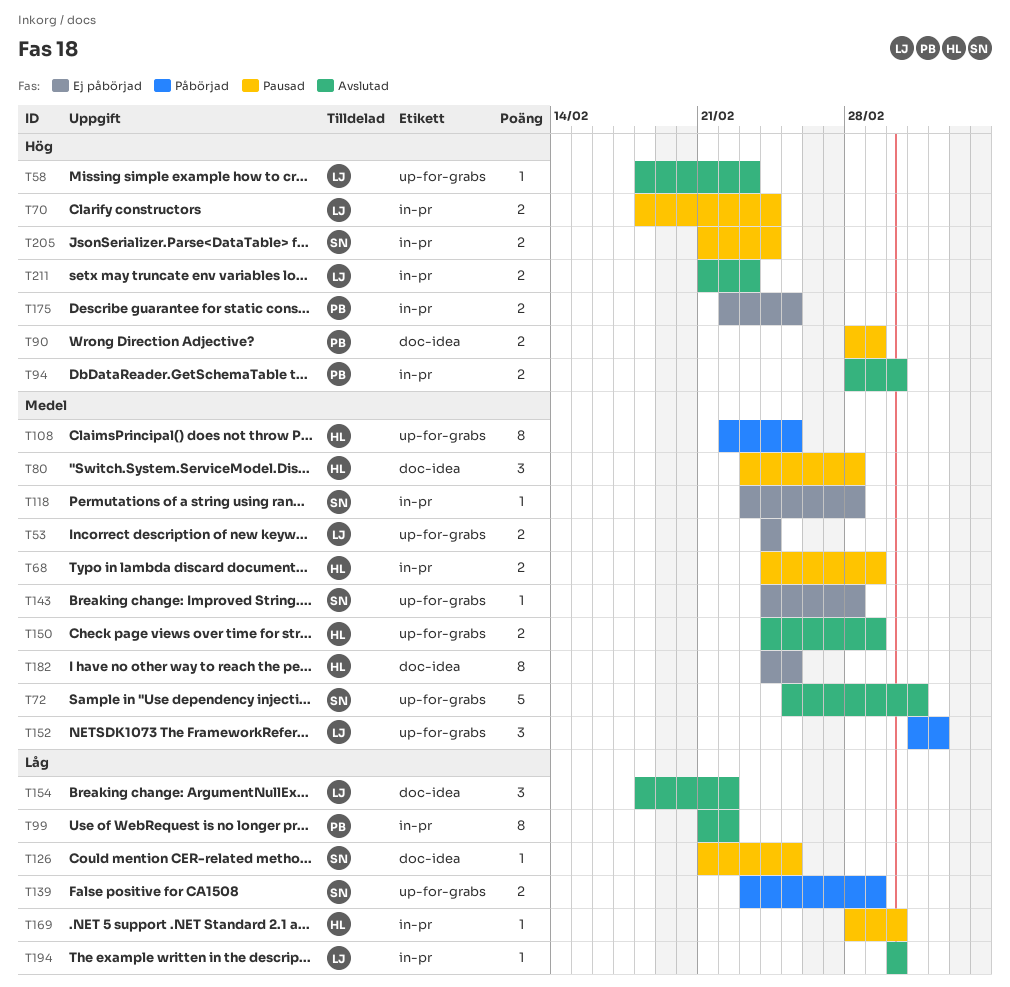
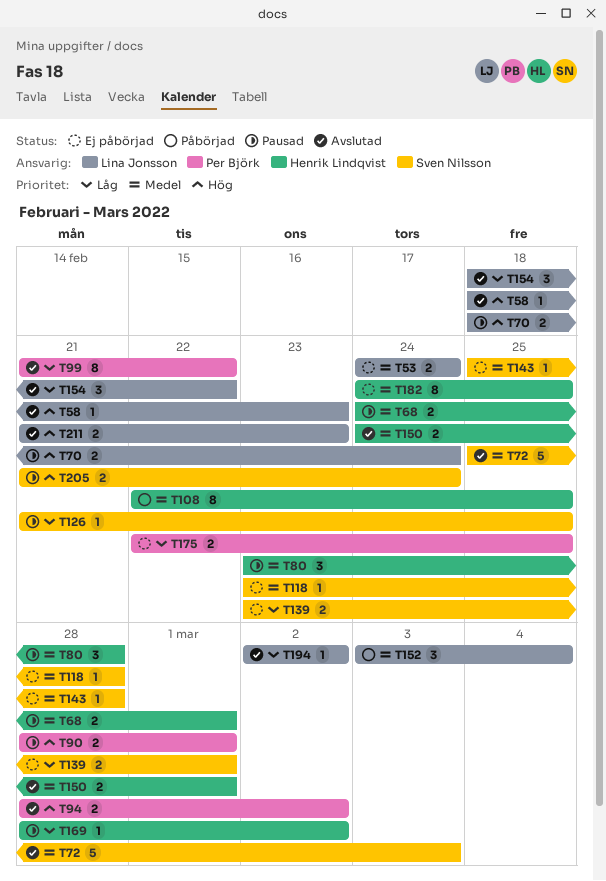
T139, status: Påbörjad -> Ej påbörjad
T143, start: Feb 24 -> Feb 25
T175, priority: Hög -> Låg

